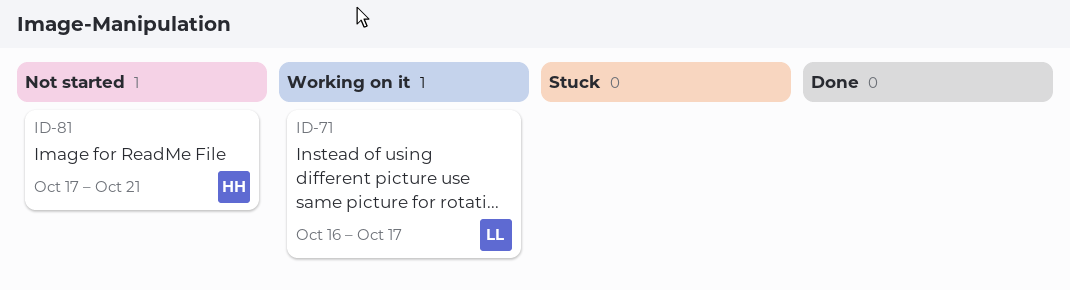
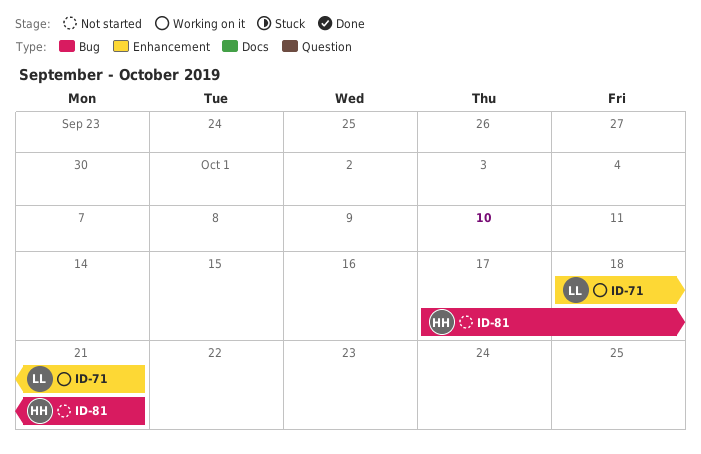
ID-71, start: Oct 16 -> Oct 18
ID-71, due: Oct 17 -> Oct 21

